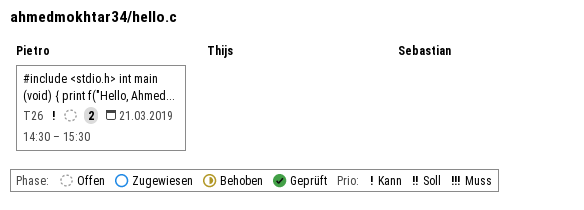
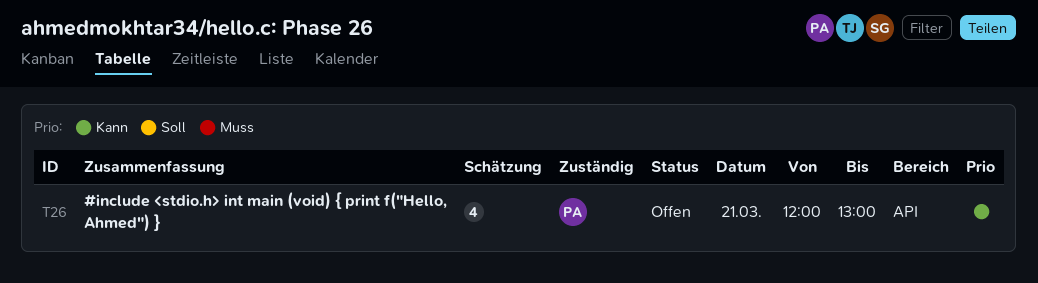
T26, estimate: 2 -> 4
T26, begins: 14:30 -> 12:00
T26, ends: 15:30 -> 13:00

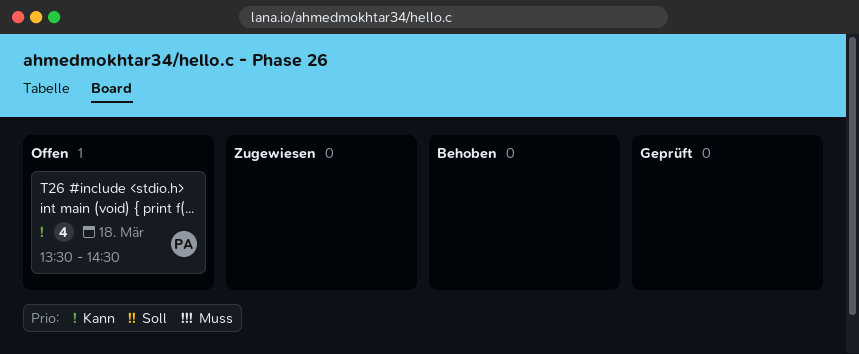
T26, day: Mar 21 -> Mar 18
T26, begins: 12:00 -> 13:30
T26, ends: 13:00 -> 14:30

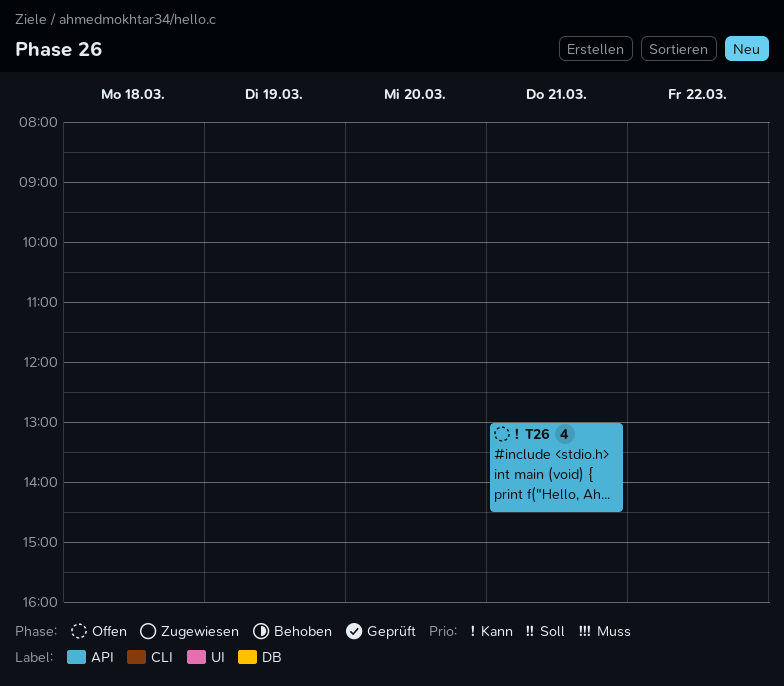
T26, day: Mar 18 -> Mar 21
T26, begins: 13:30 -> 13:00

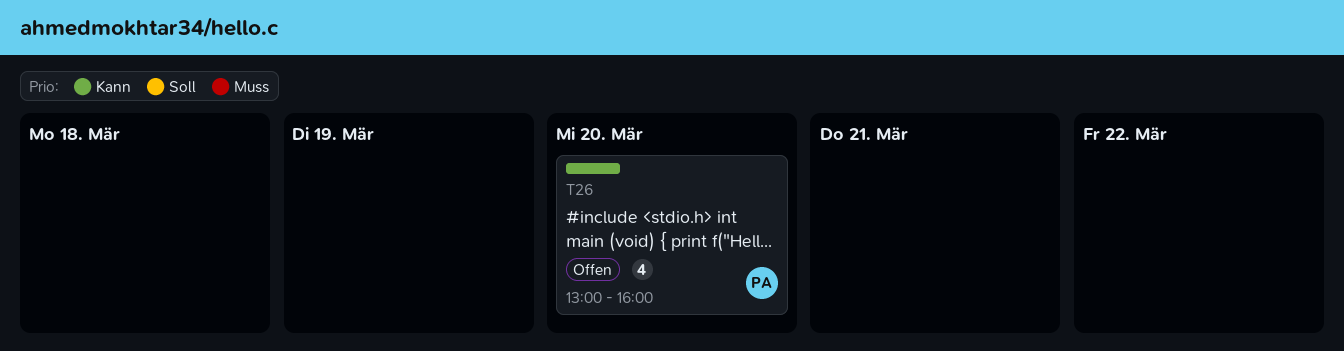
T26, day: Mar 21 -> Mar 20
T26, ends: 14:30 -> 16:00

